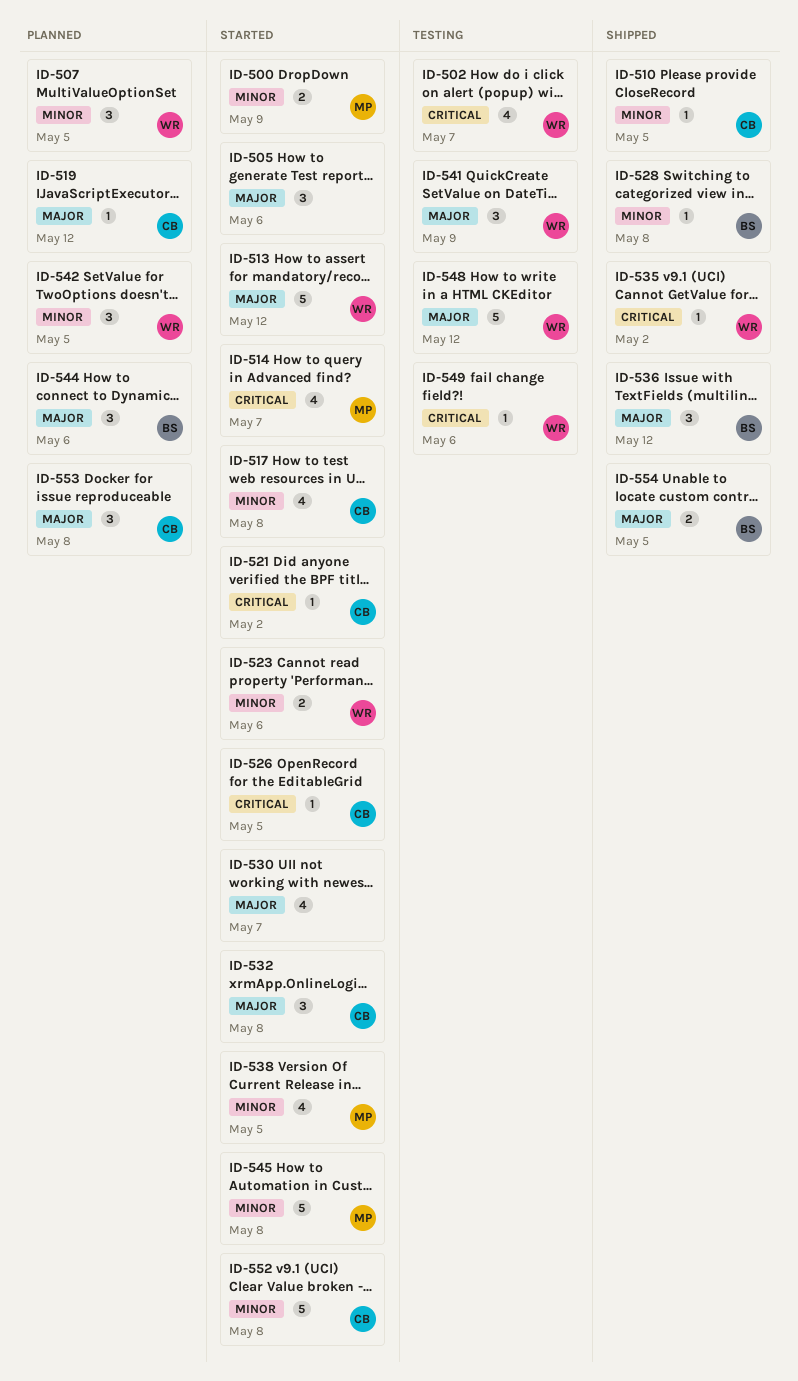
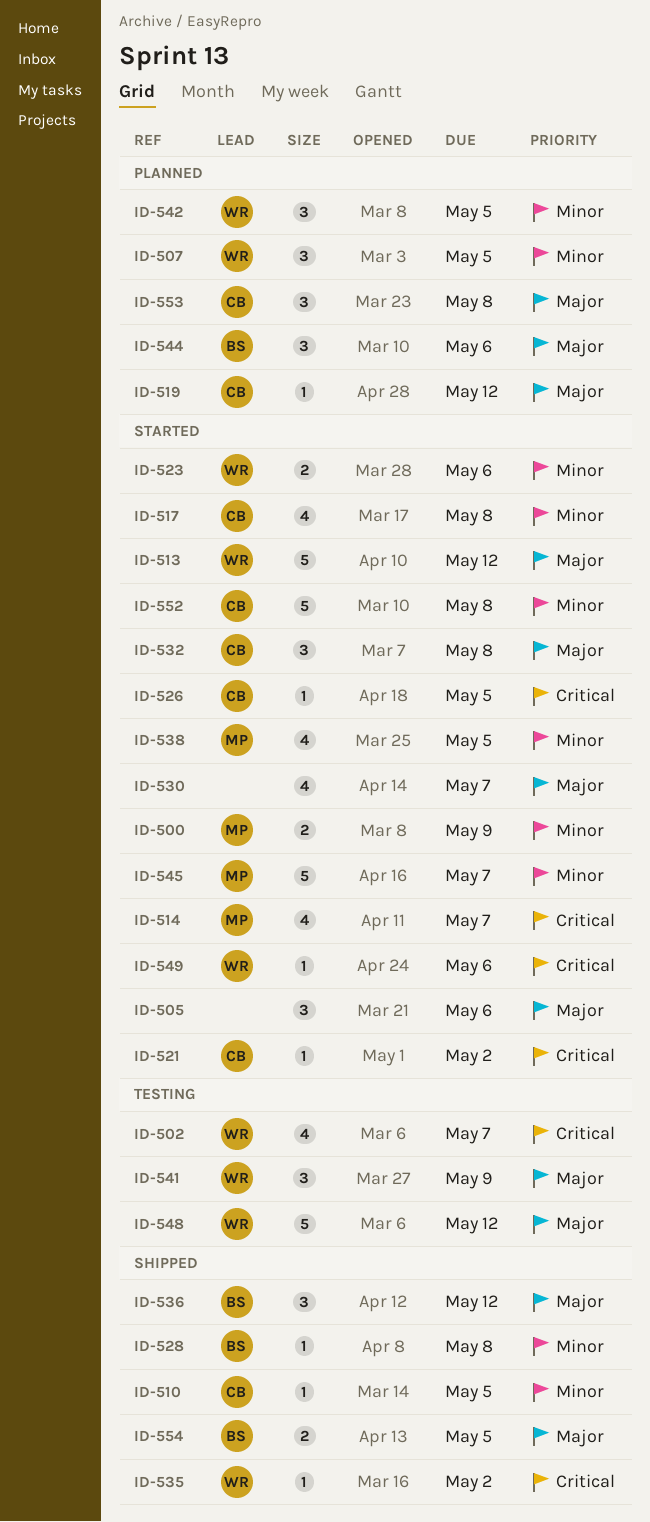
ID-545, due: May 8 -> May 7
ID-549, status: Testing -> Started

